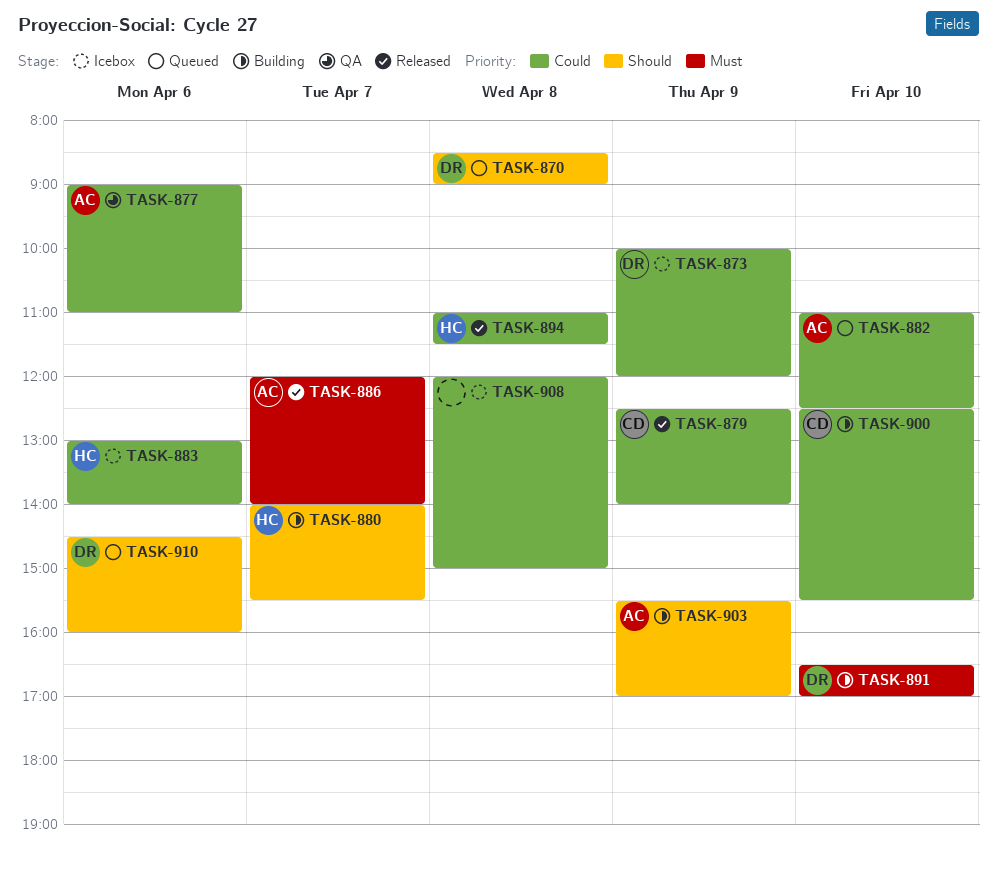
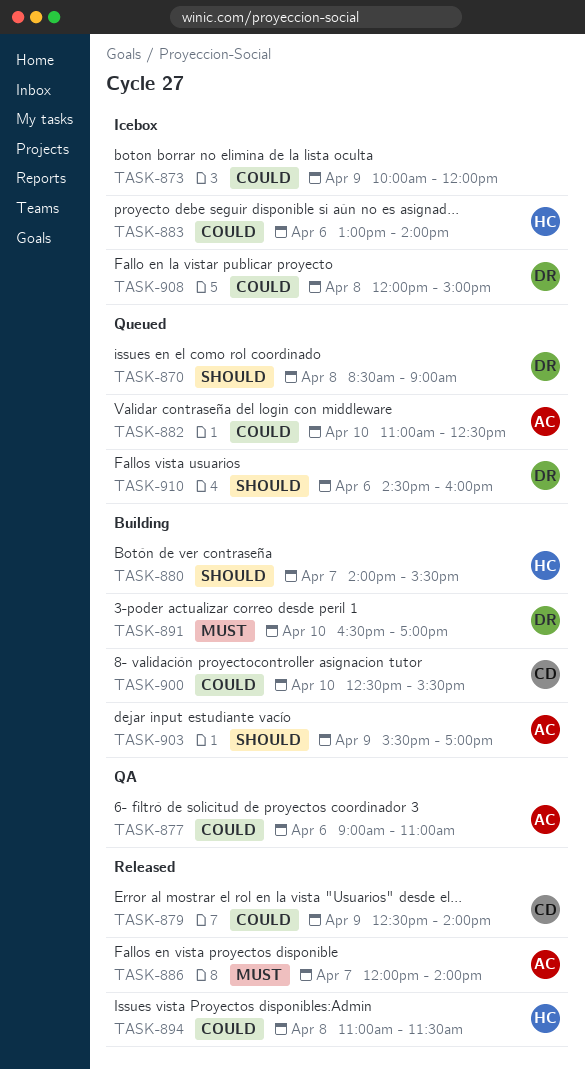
TASK-873, owner: DR -> none
TASK-908, owner: none -> DR

